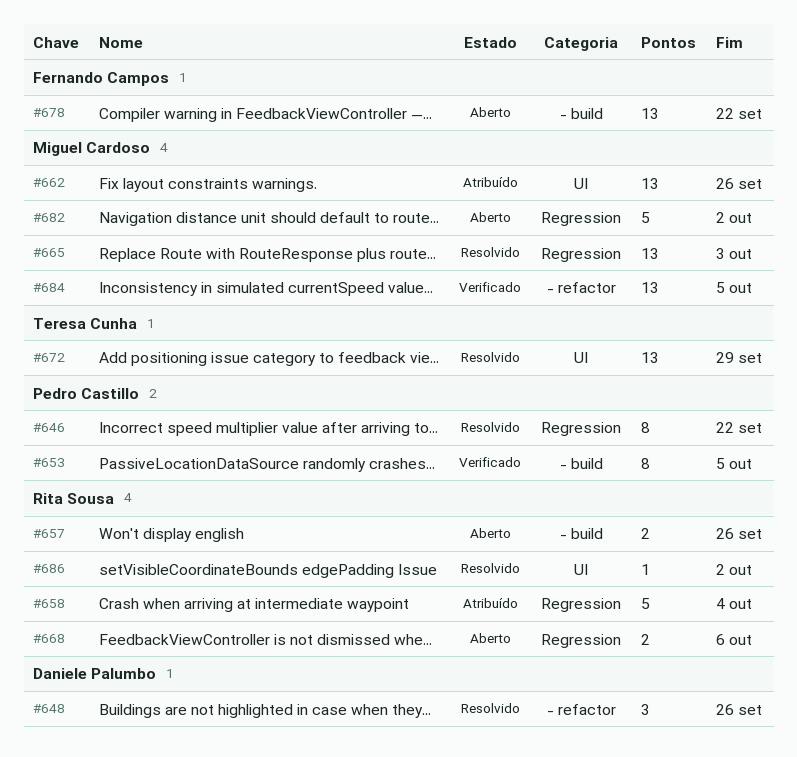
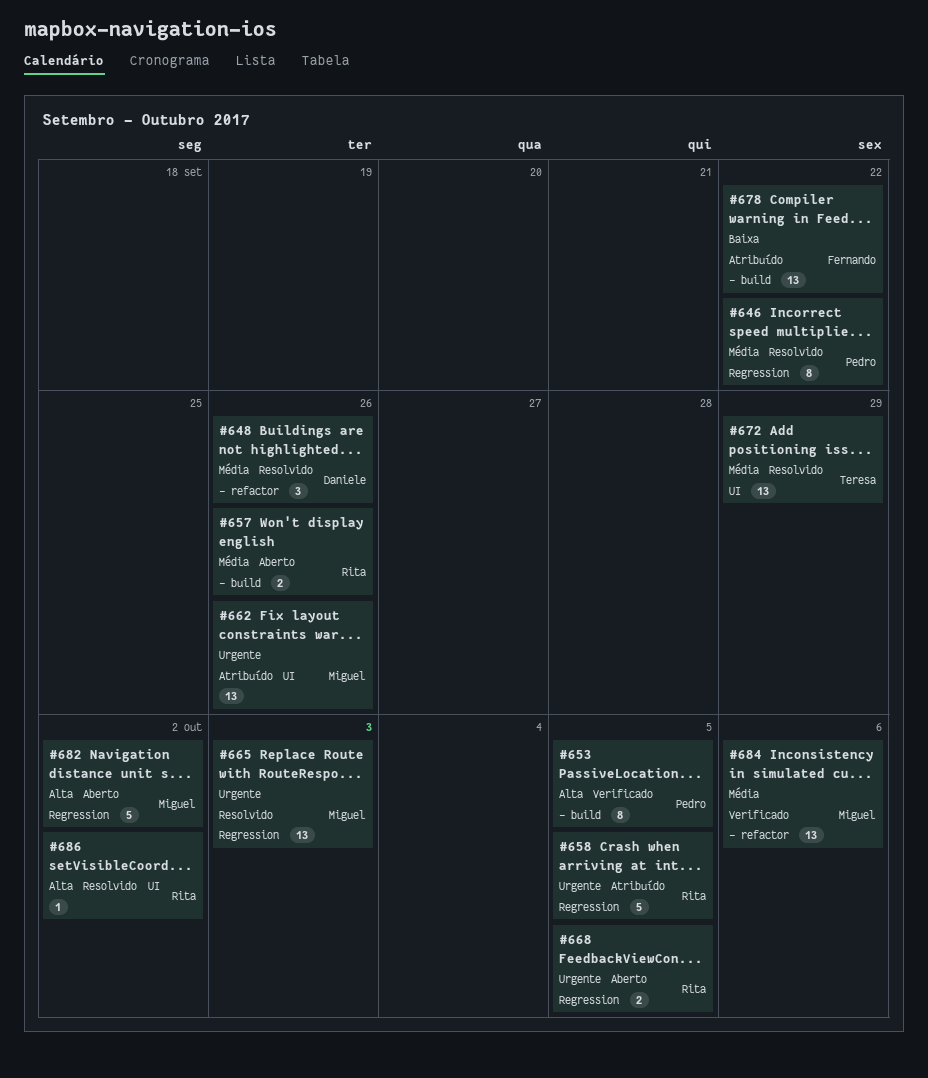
#658, due: Oct 4 -> Oct 5
#668, due: Oct 6 -> Oct 5
#678, status: Aberto -> Atribuído
#684, due: Oct 5 -> Oct 6

